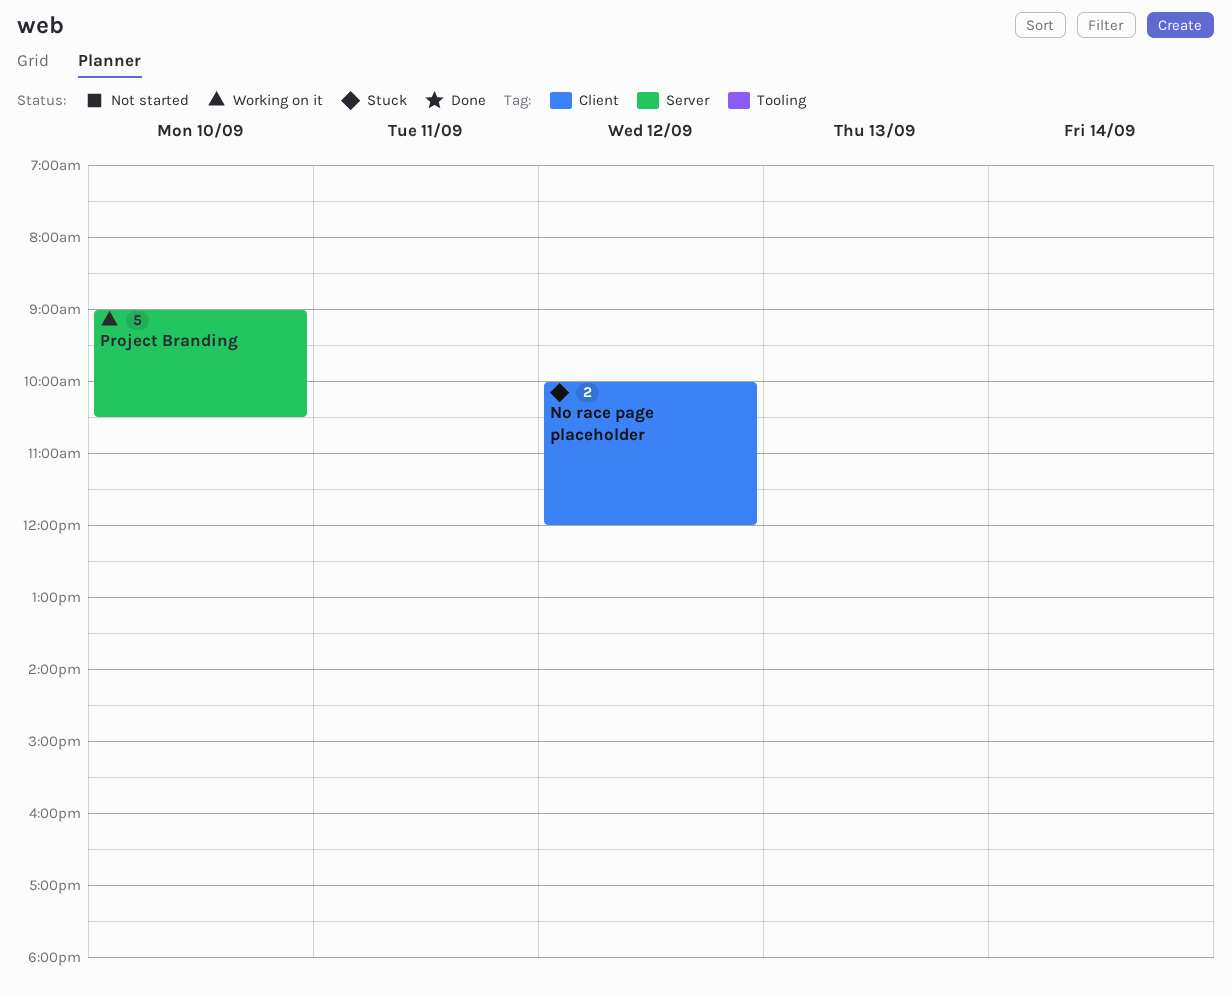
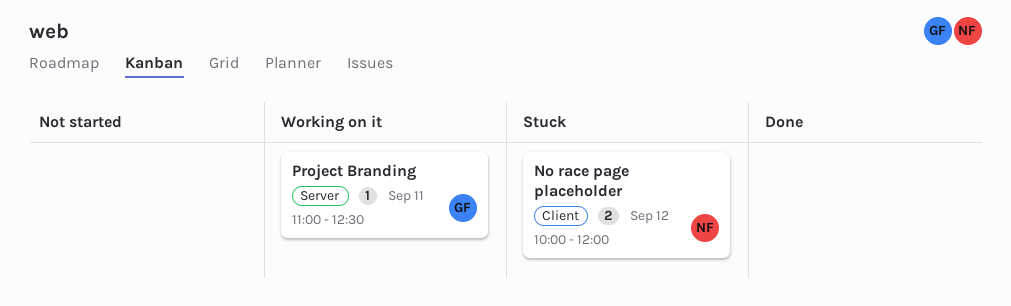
Project Branding, estimate: 5 -> 1
Project Branding, day: Sep 10 -> Sep 11
Project Branding, begins: 09:00 -> 11:00
Project Branding, ends: 10:30 -> 12:30

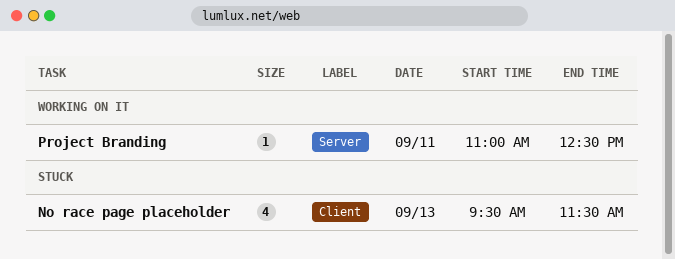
No race page placeholder, estimate: 2 -> 4
No race page placeholder, day: Sep 12 -> Sep 13
No race page placeholder, begins: 10:00 -> 09:30
No race page placeholder, ends: 12:00 -> 11:30

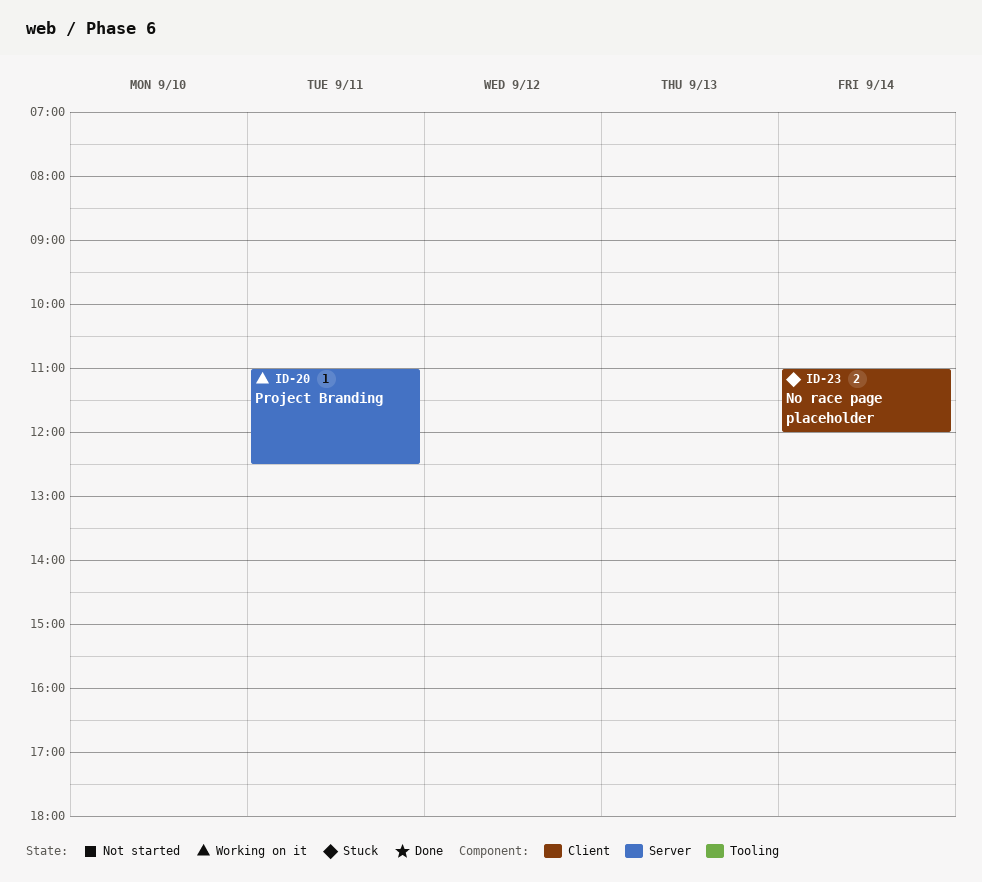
No race page placeholder, estimate: 4 -> 2
No race page placeholder, day: Sep 13 -> Sep 14
No race page placeholder, begins: 09:30 -> 11:00
No race page placeholder, ends: 11:30 -> 12:00

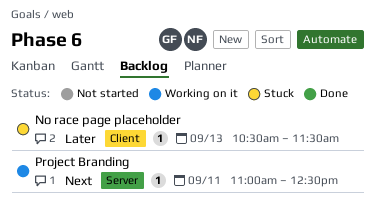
No race page placeholder, estimate: 2 -> 1
No race page placeholder, day: Sep 14 -> Sep 13
No race page placeholder, begins: 11:00 -> 10:30
No race page placeholder, ends: 12:00 -> 11:30

